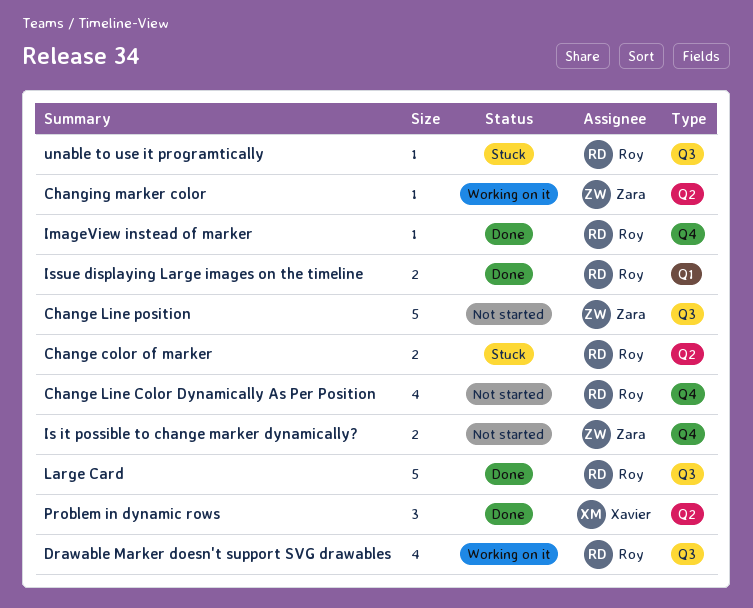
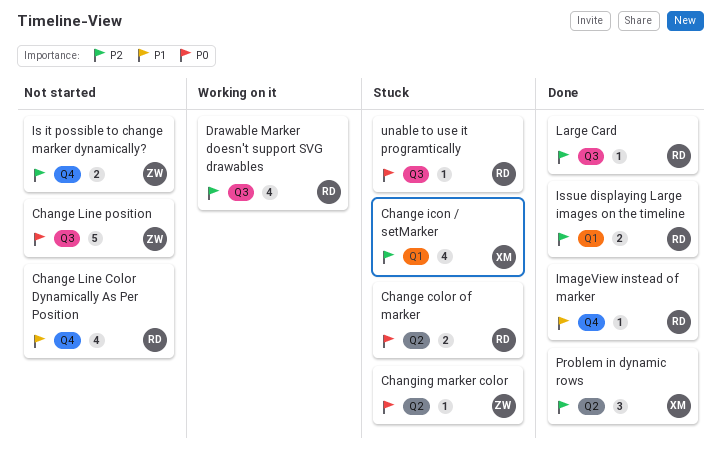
Change icon / setMarker: none -> present
Changing marker color, status: Working on it -> Stuck
Large Card, estimate: 5 -> 1

